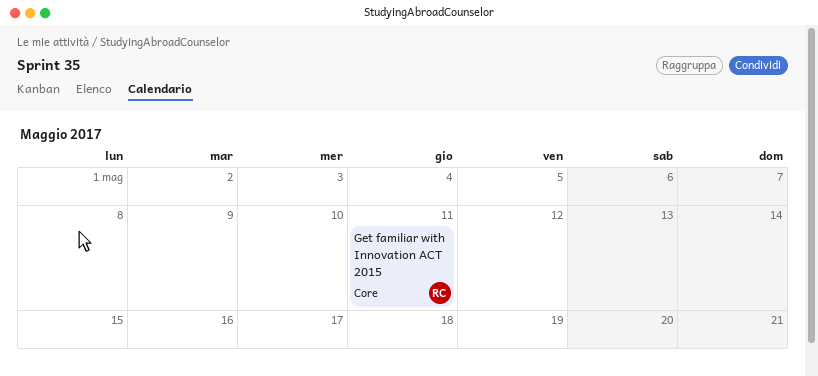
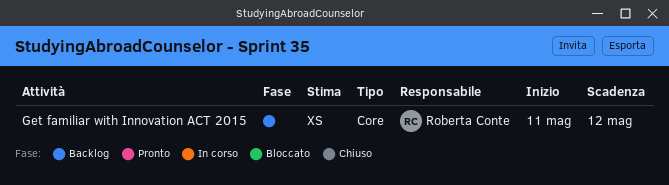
Get familiar with Innovation ACT 2015, due: May 11 -> May 12

